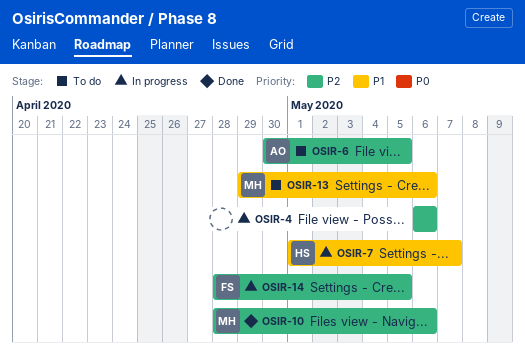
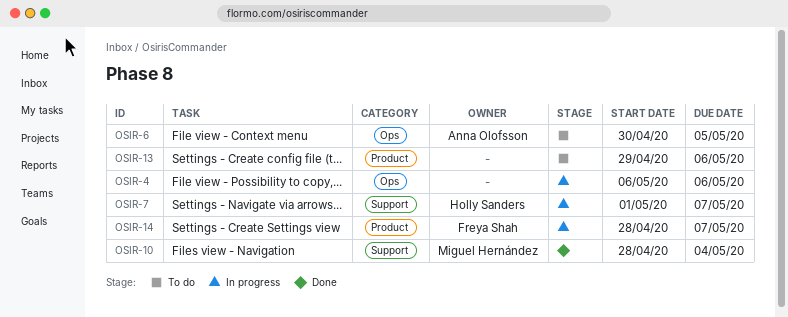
OSIR-10, due: May 6 -> May 4
OSIR-13, owner: Miguel Hernández -> none
OSIR-14, due: May 5 -> May 7

